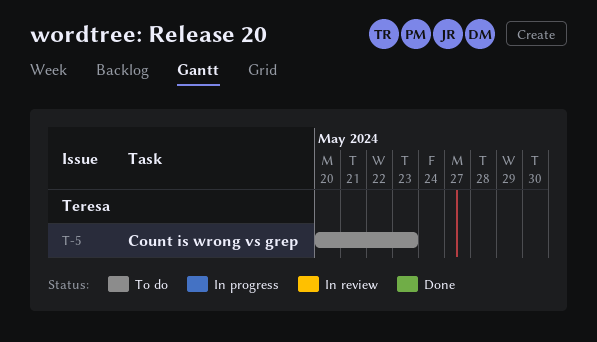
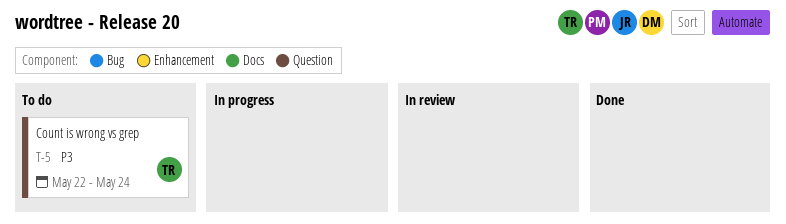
T-5, start: May 20 -> May 22
T-5, due: May 23 -> May 24

